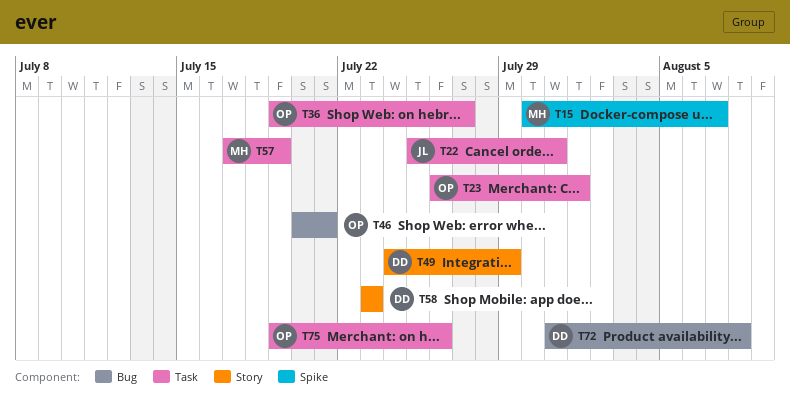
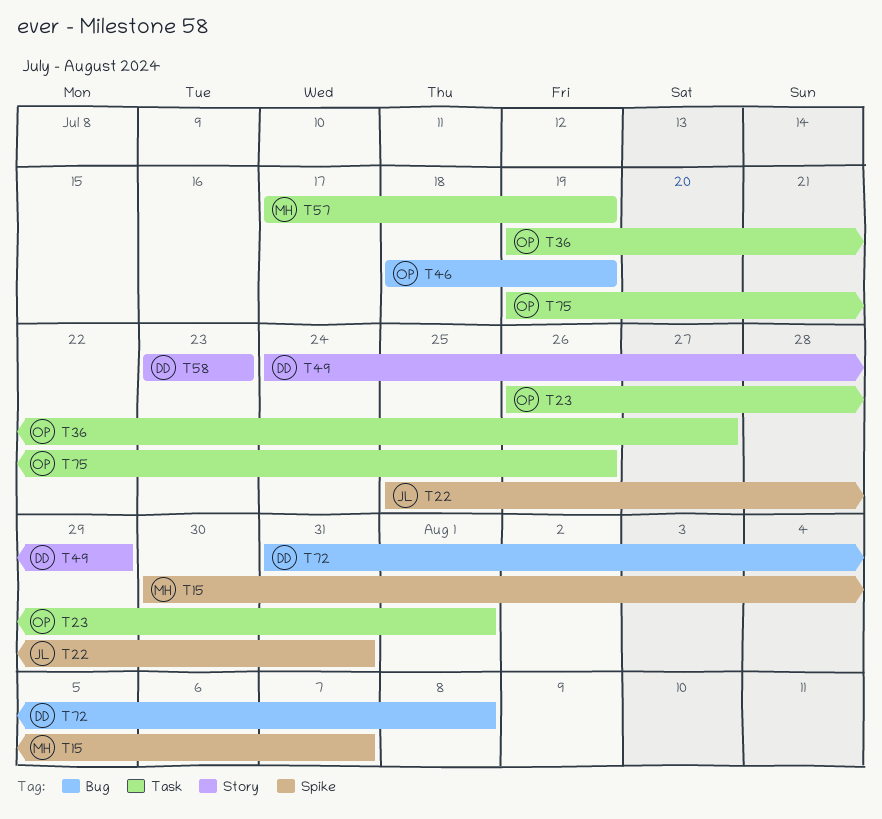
T22, label: Task -> Spike
T46, start: Jul 20 -> Jul 18
T46, due: Jul 21 -> Jul 19

